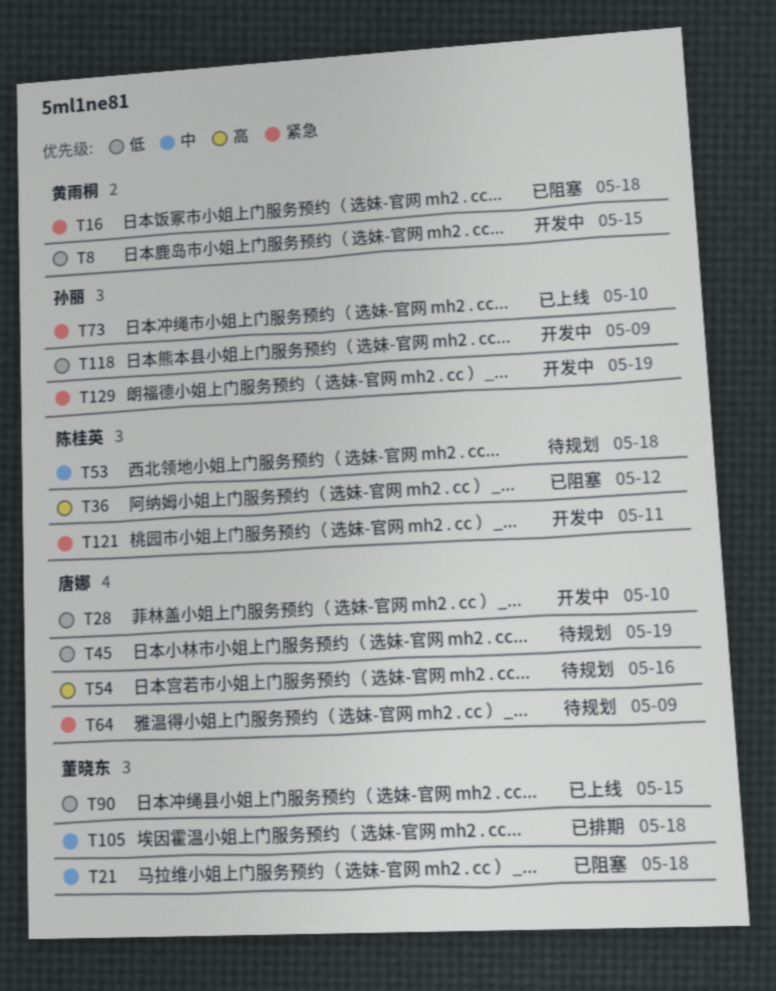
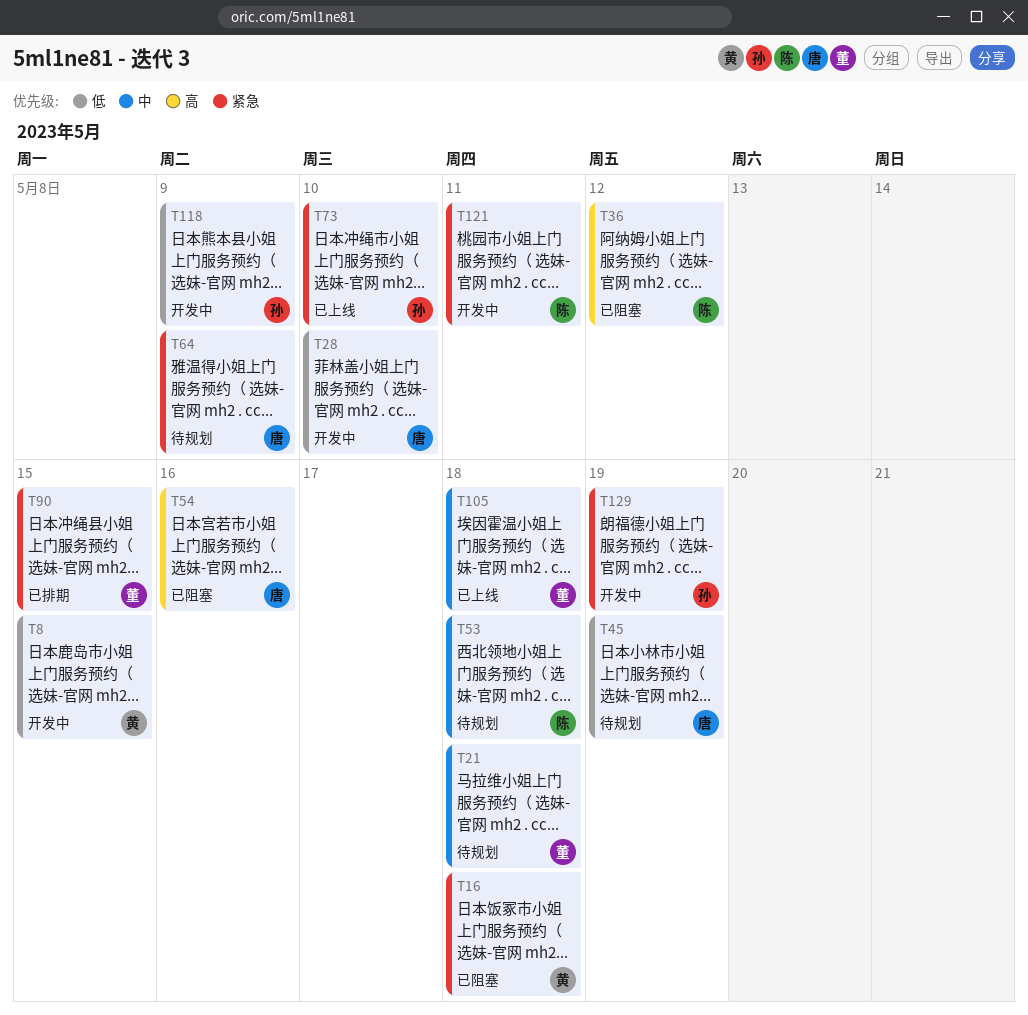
T21, status: 已阻塞 -> 待规划
T54, status: 待规划 -> 已阻塞
T90, status: 已上线 -> 已排期
T90, priority: 低 -> 紧急
T105, status: 已排期 -> 已上线

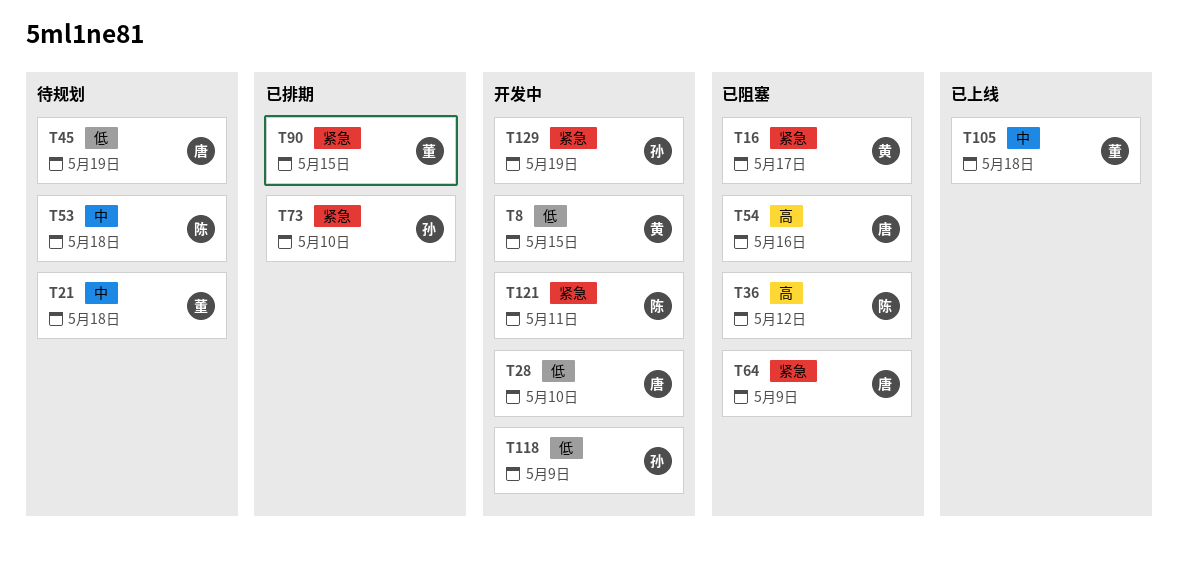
T16, due: May 18 -> May 17
T64, status: 待规划 -> 已阻塞
T73, status: 已上线 -> 已排期

